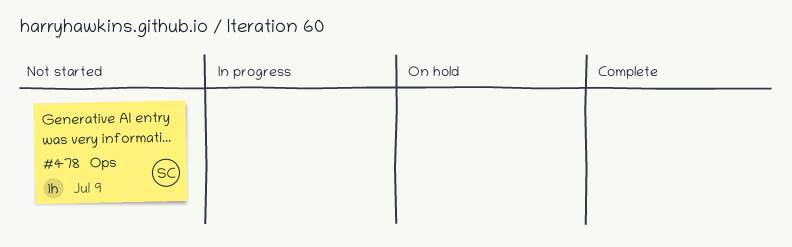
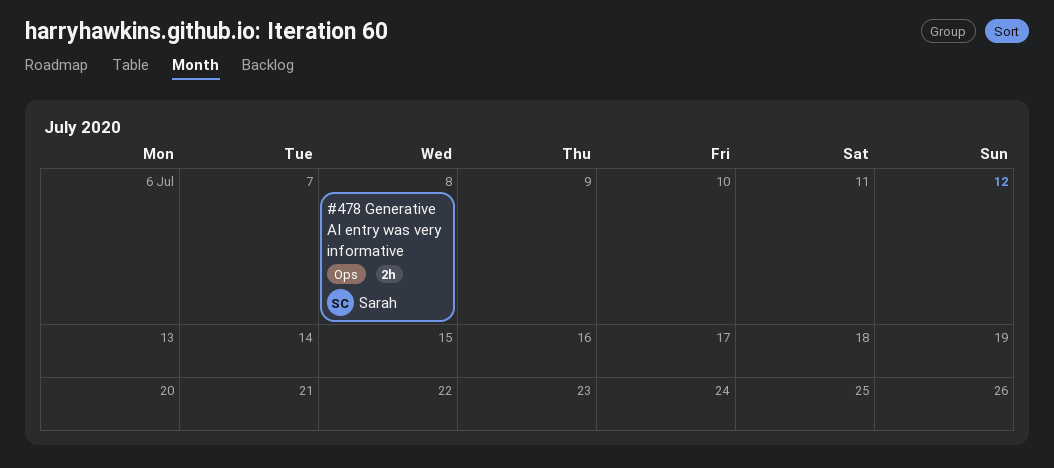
#478, estimate: 1h -> 2h
#478, due: Jul 9 -> Jul 8

